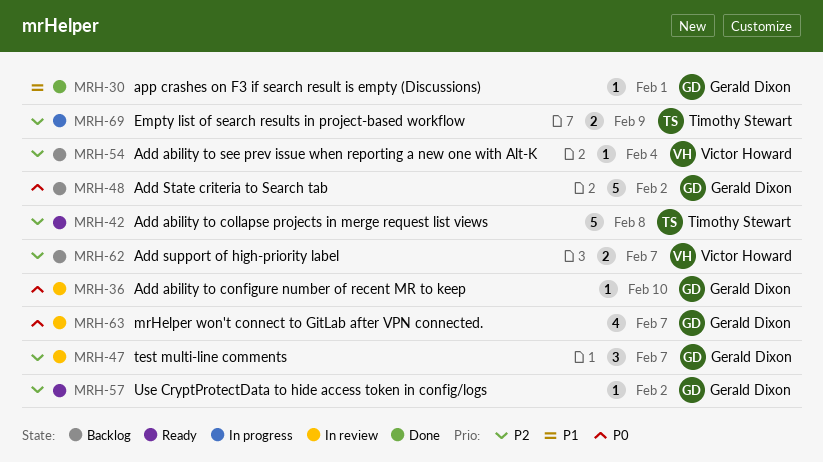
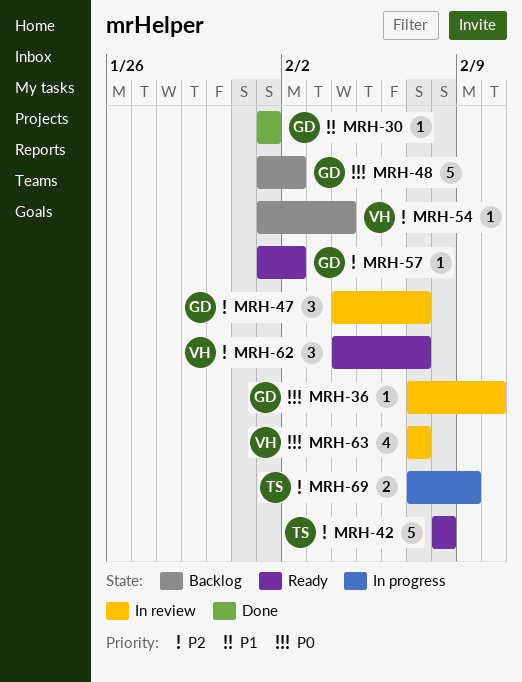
MRH-62, status: Backlog -> Ready
MRH-62, estimate: 2 -> 3
MRH-63, owner: Gerald Dixon -> Victor Howard

